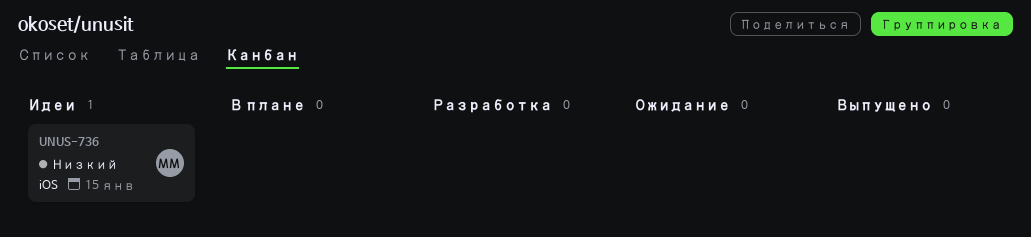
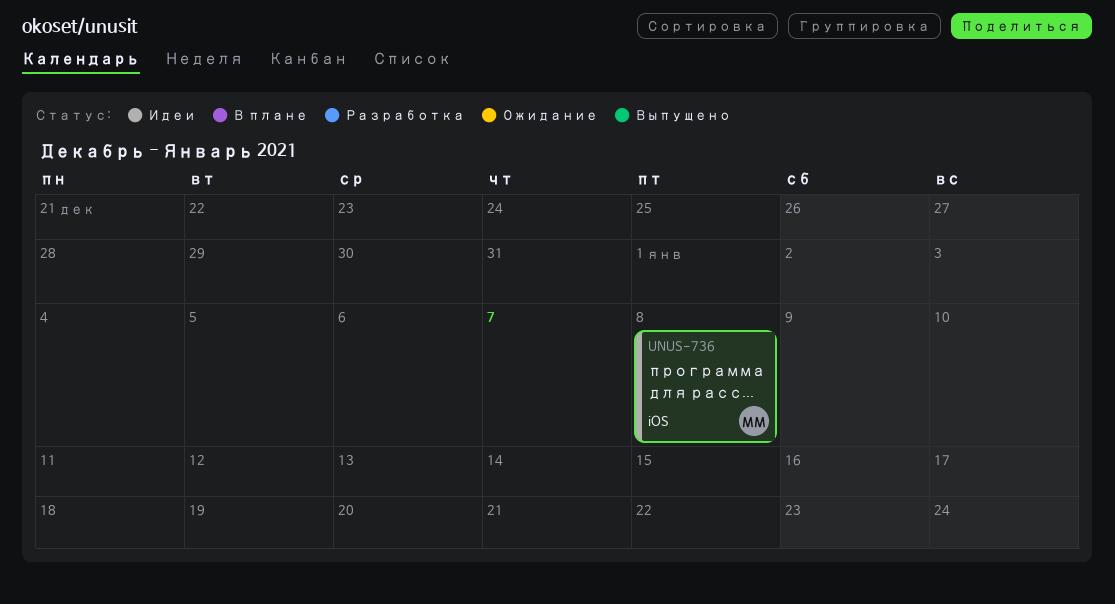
UNUS-736, due: Jan 15 -> Jan 8

